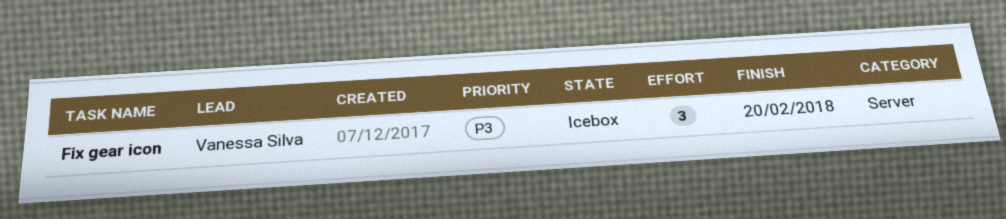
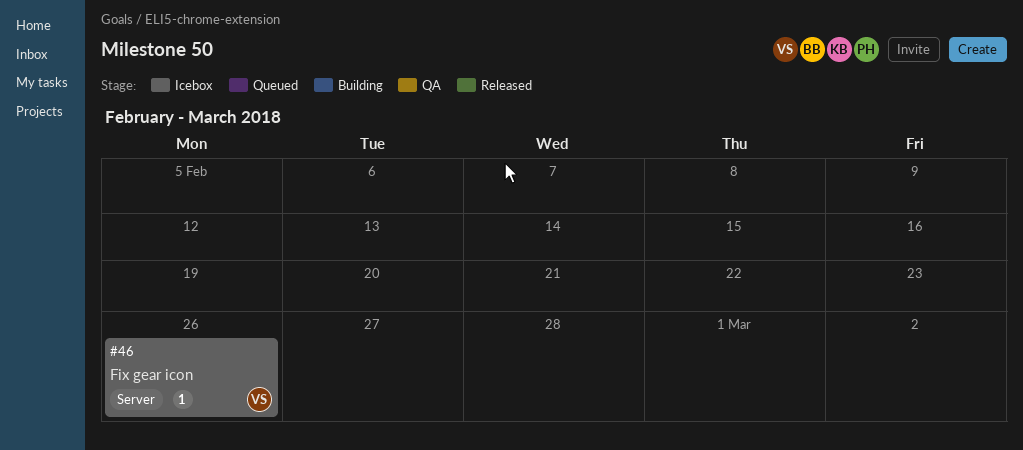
Fix gear icon, estimate: 3 -> 1
Fix gear icon, due: Feb 20 -> Feb 26

